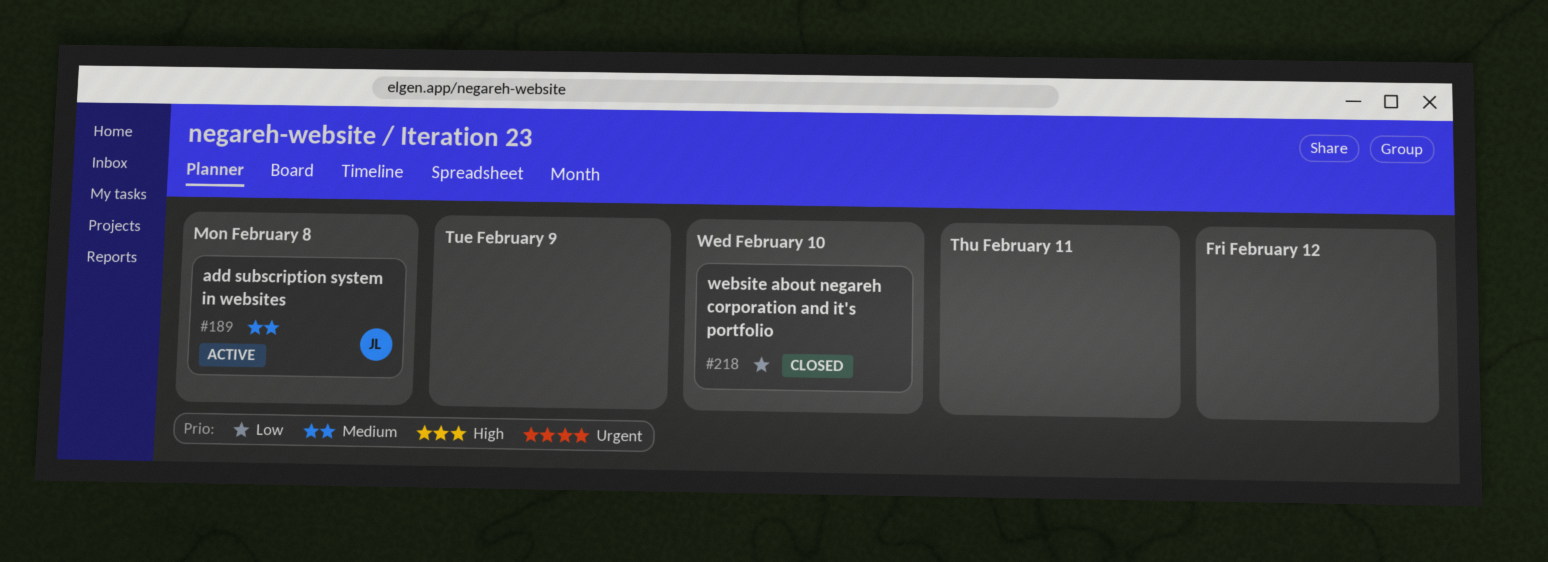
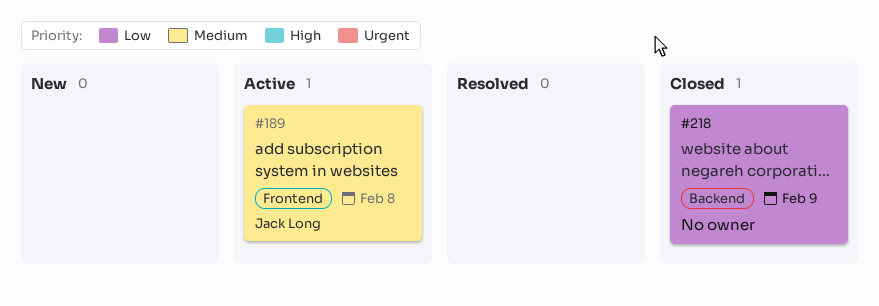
#218, due: Feb 10 -> Feb 9

